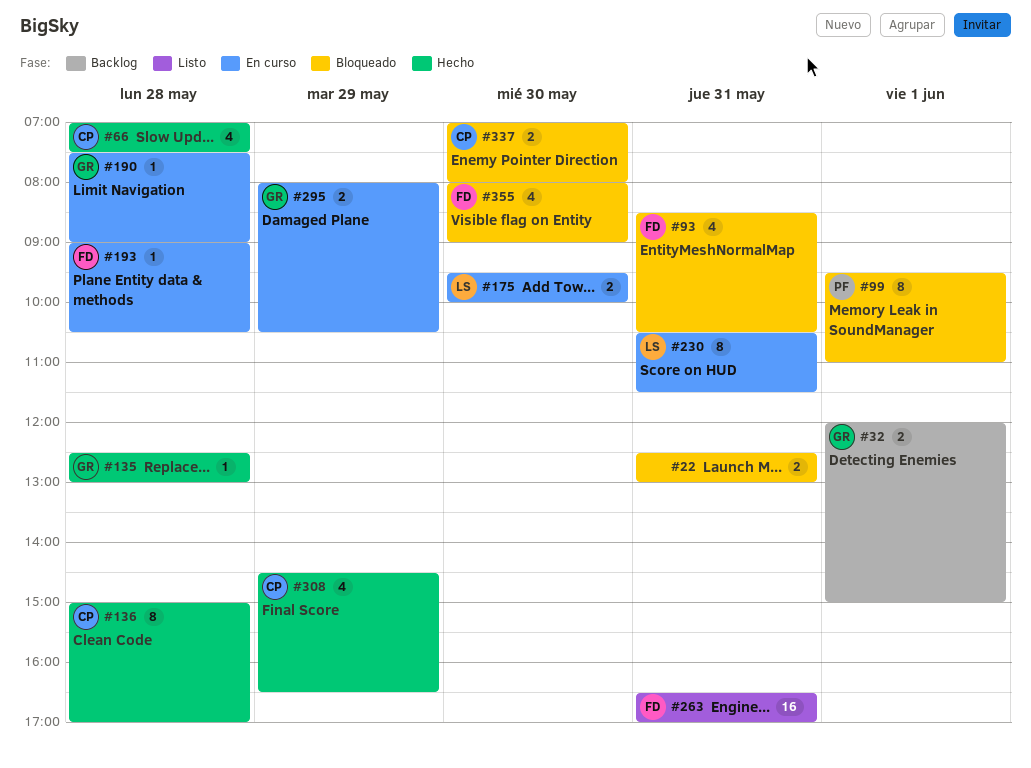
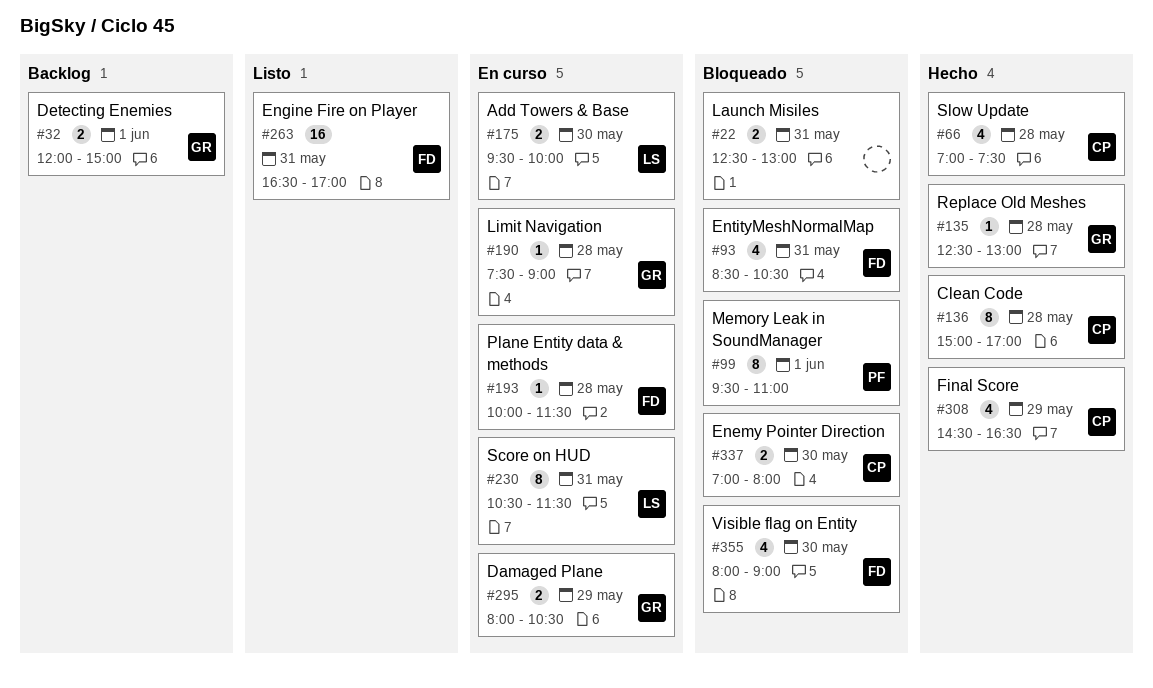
#193, begins: 09:00 -> 10:00
#193, ends: 10:30 -> 11:30

